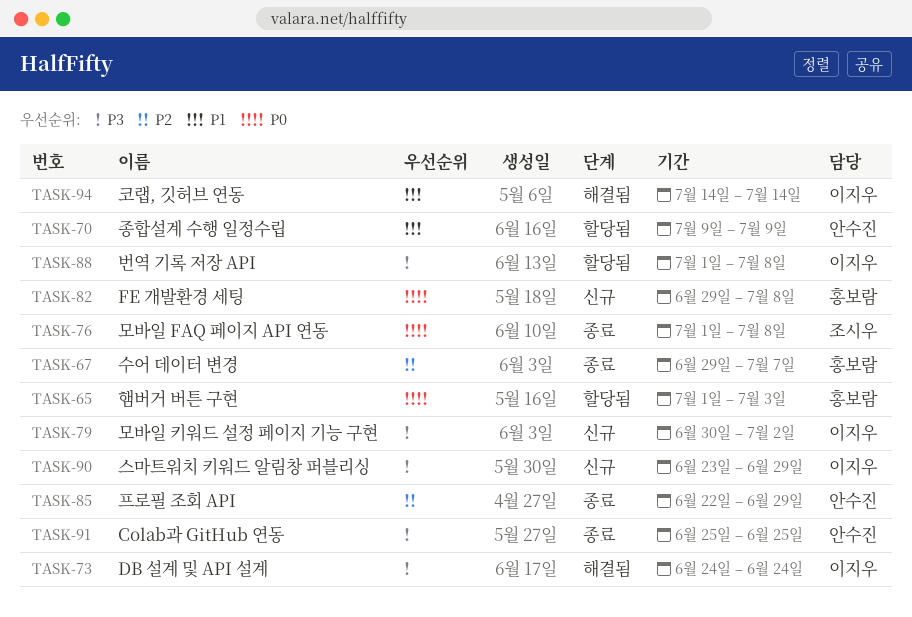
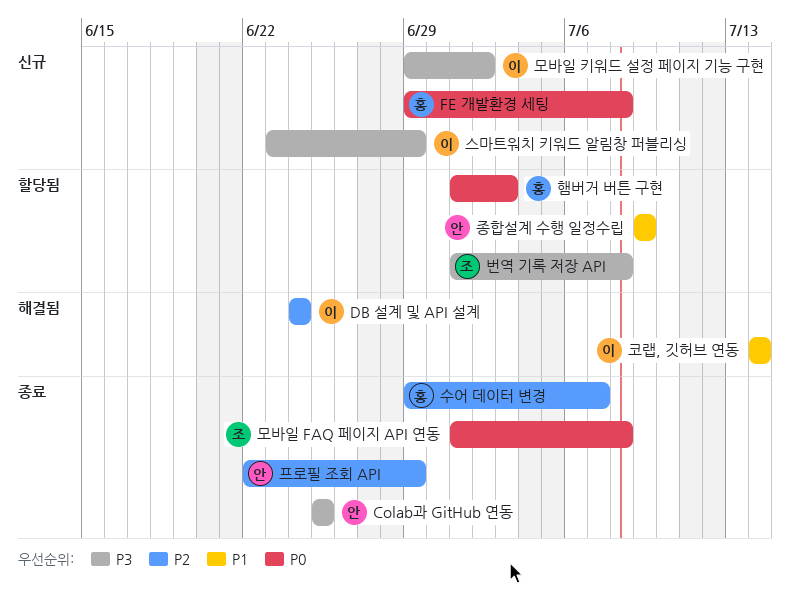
DB 설계 및 API 설계, priority: P3 -> P2
모바일 키워드 설정 페이지 기능 구현, start: Jun 30 -> Jun 29
번역 기록 저장 API, owner: 이지우 -> 조시우

